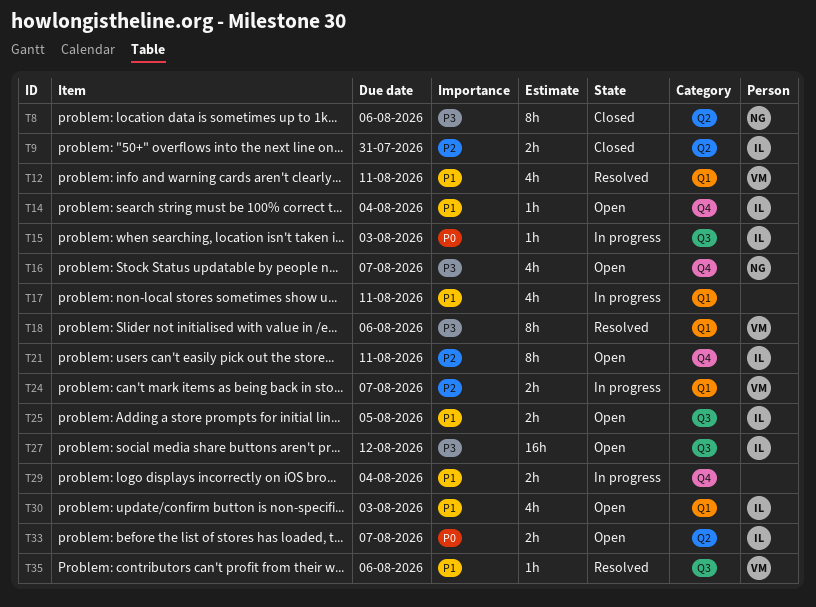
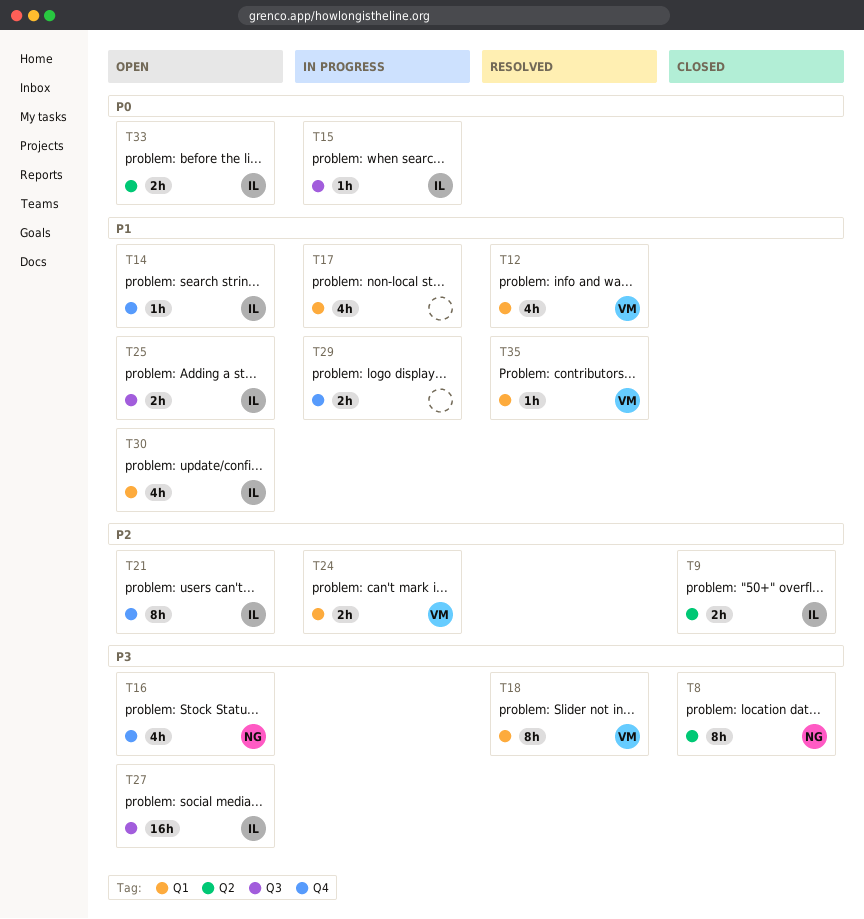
T35, label: Q3 -> Q1

